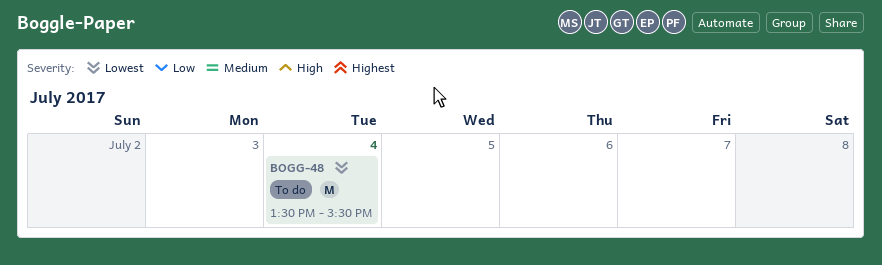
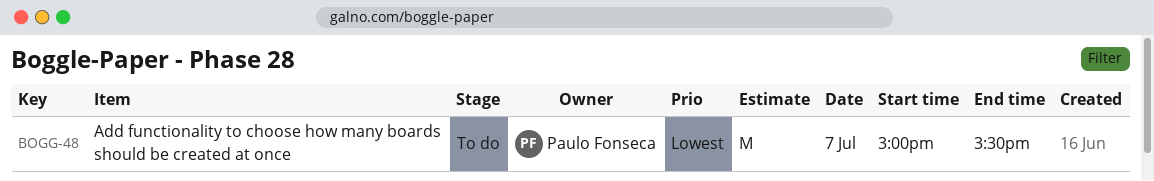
BOGG-48, day: Jul 4 -> Jul 7
BOGG-48, begins: 13:30 -> 15:00

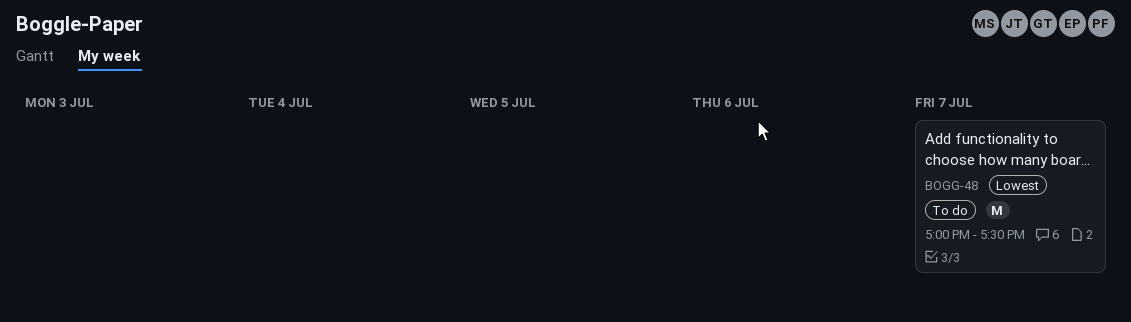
BOGG-48, begins: 15:00 -> 17:00
BOGG-48, ends: 15:30 -> 17:30

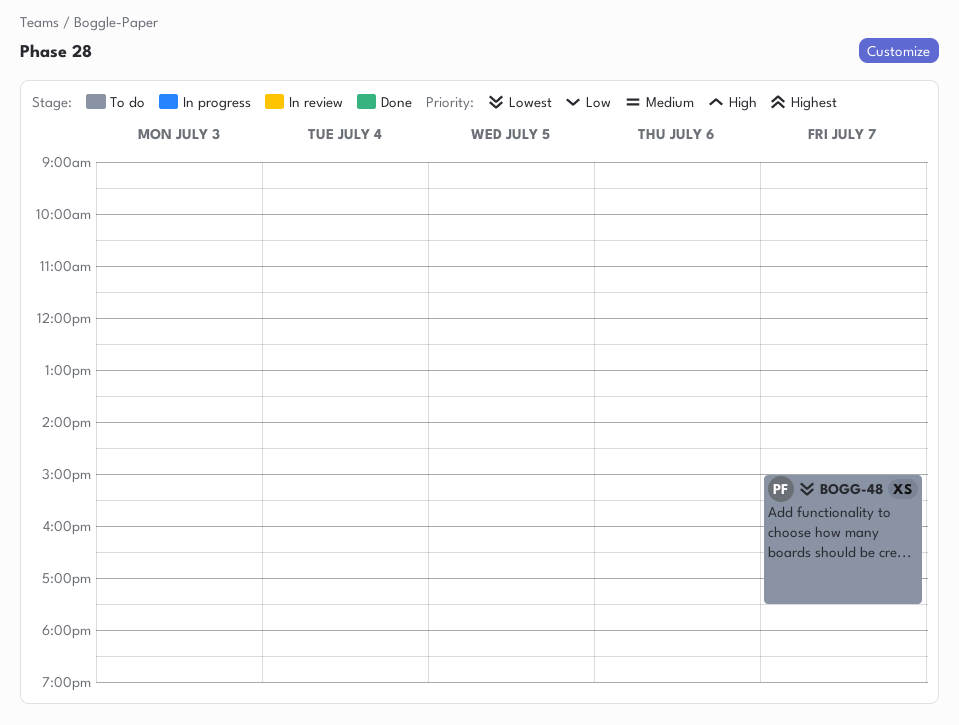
BOGG-48, estimate: M -> XS
BOGG-48, begins: 17:00 -> 15:00

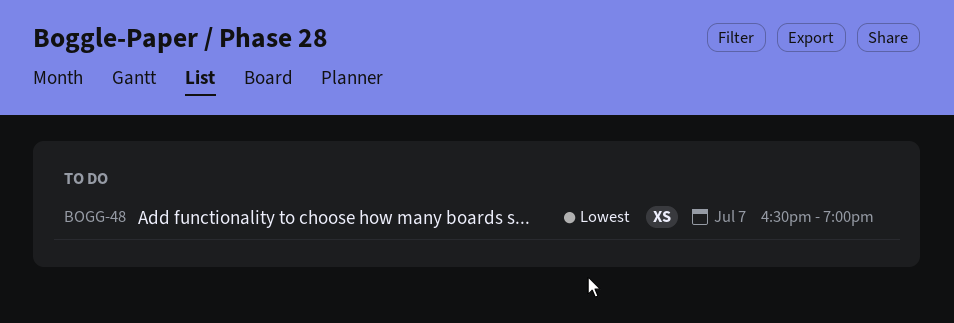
BOGG-48, begins: 15:00 -> 16:30
BOGG-48, ends: 17:30 -> 19:00

